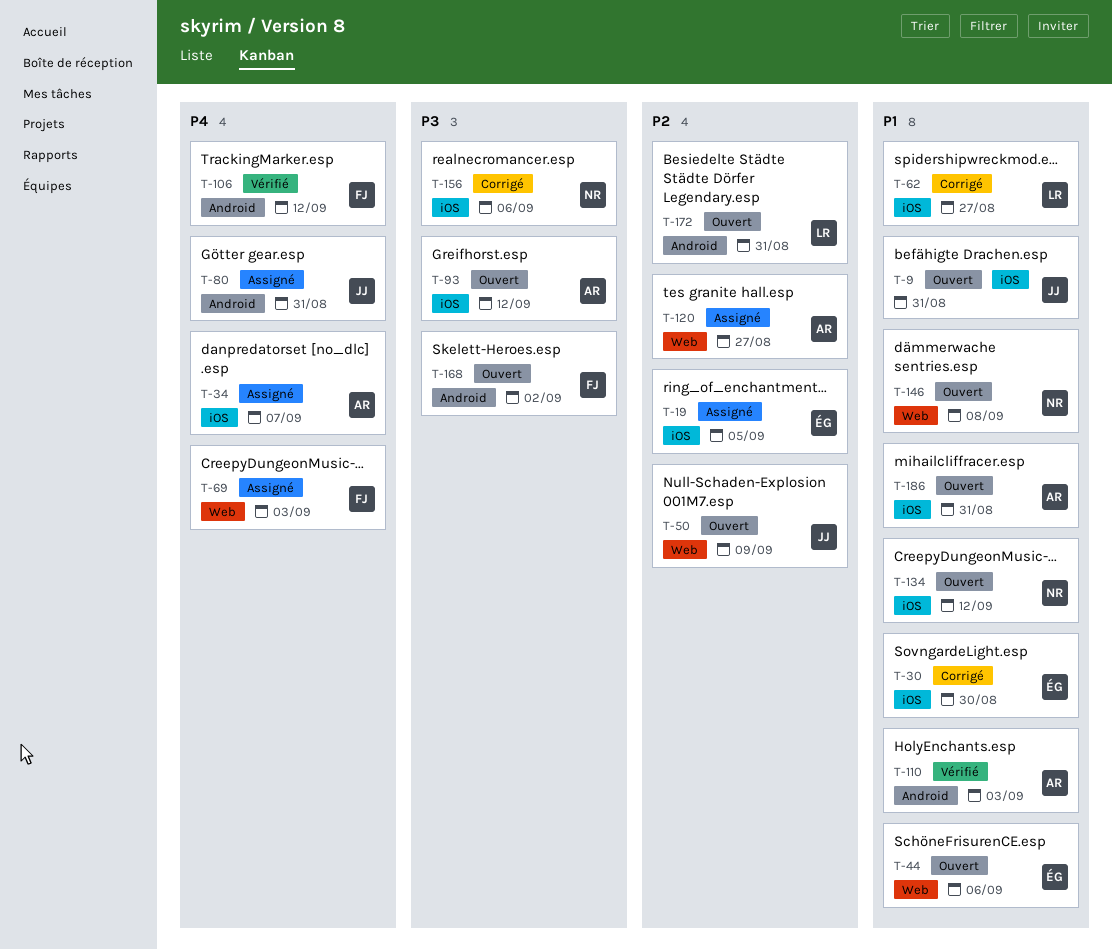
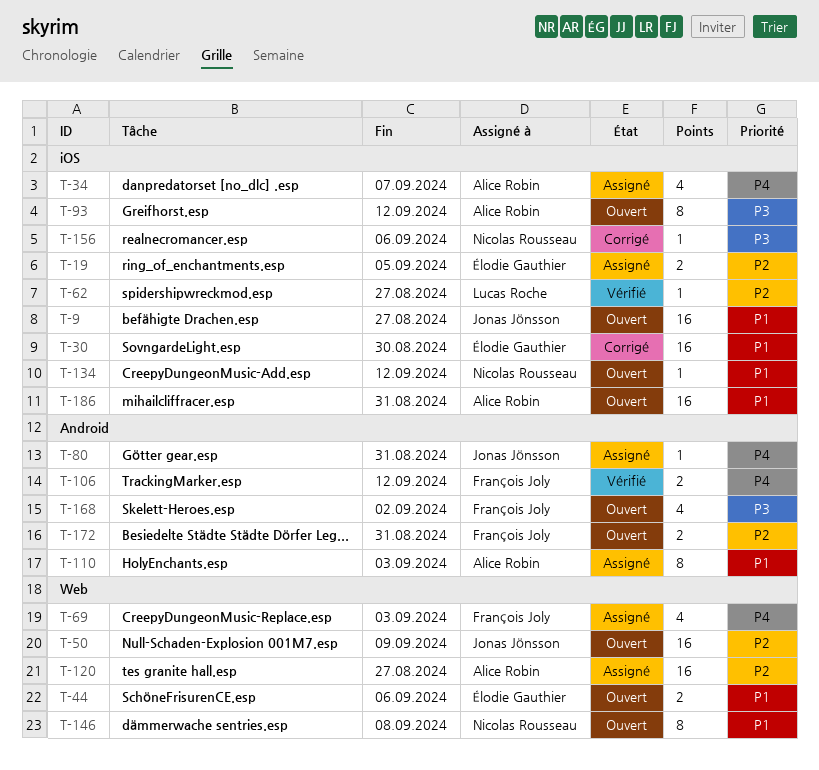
T-9, due: Aug 31 -> Aug 27
T-62, status: Corrigé -> Vérifié
T-62, priority: P1 -> P2
T-110, status: Vérifié -> Assigné
T-172, owner: Lucas Roche -> François Joly

